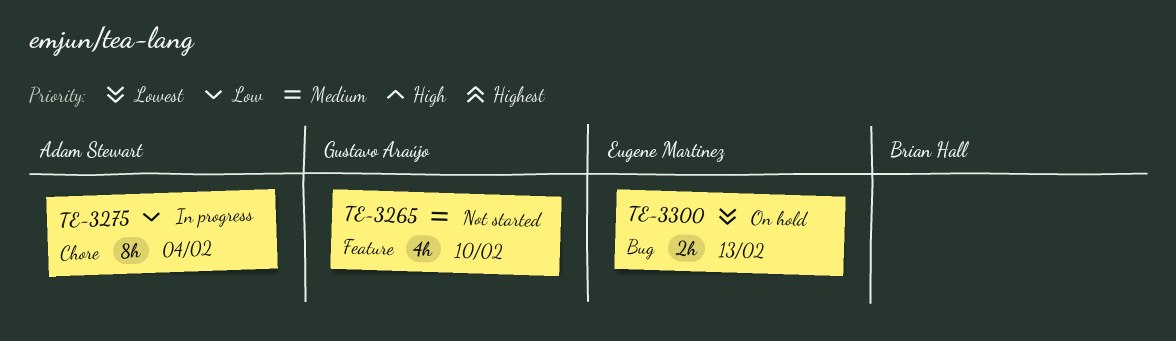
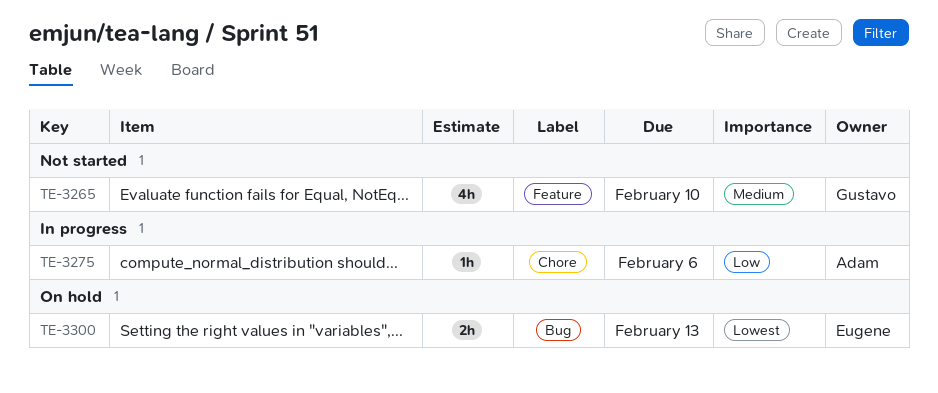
TE-3275, estimate: 8h -> 1h
TE-3275, due: Feb 4 -> Feb 6

